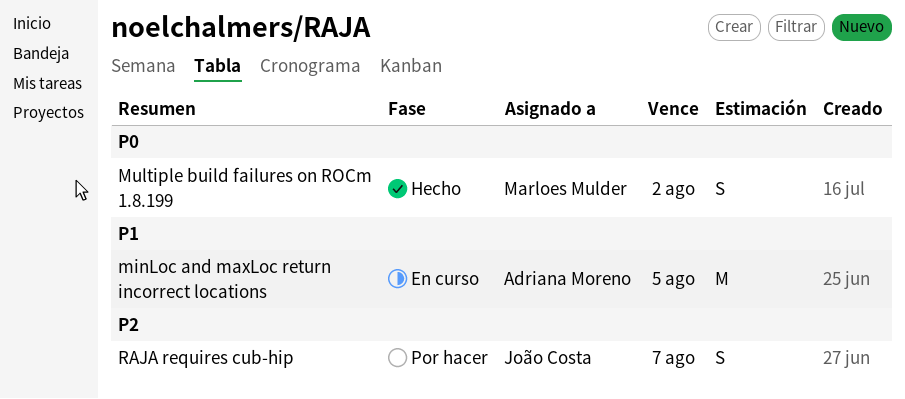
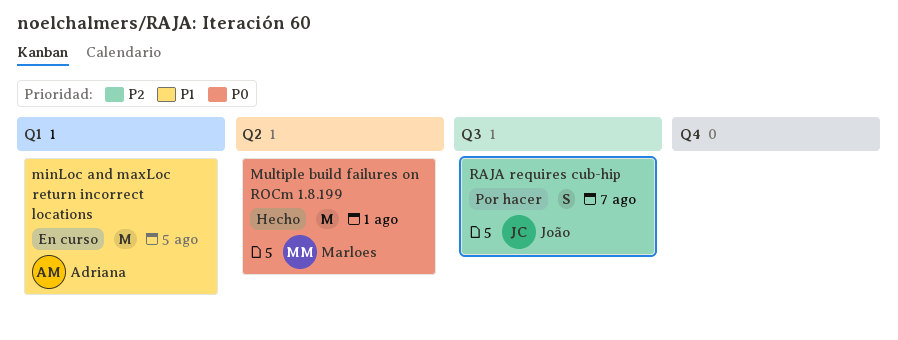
Multiple build failures on ROCm 1.8.199, estimate: S -> M
Multiple build failures on ROCm 1.8.199, due: Aug 2 -> Aug 1

